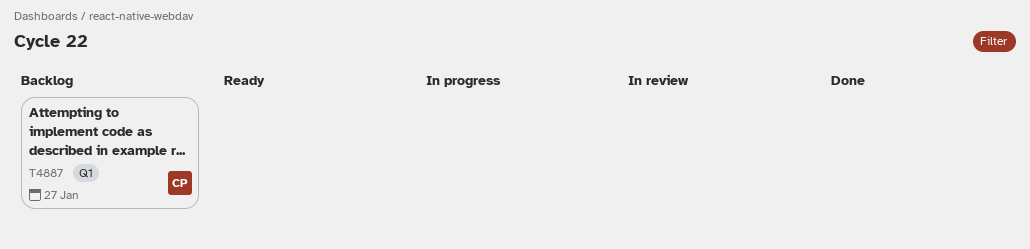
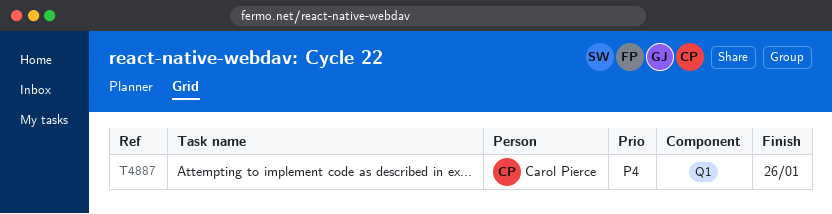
T4887, due: Jan 27 -> Jan 26

